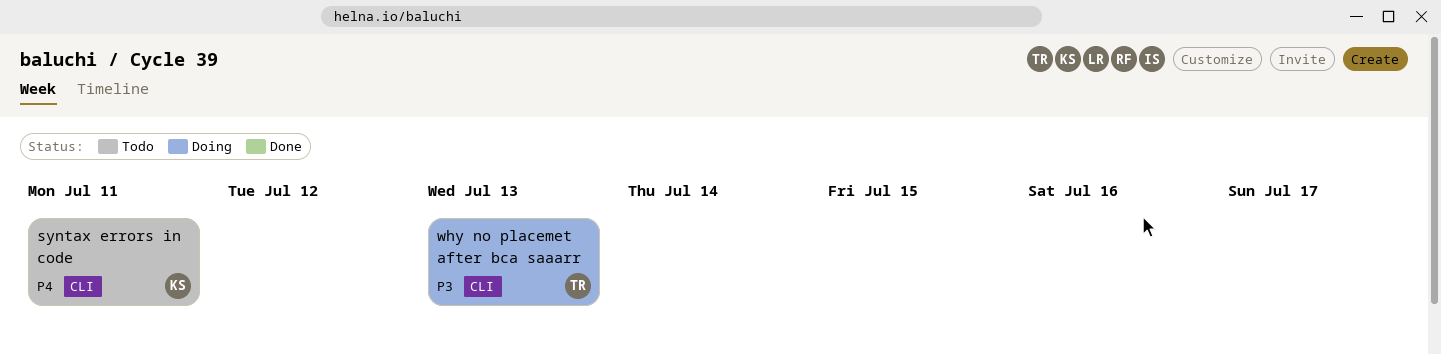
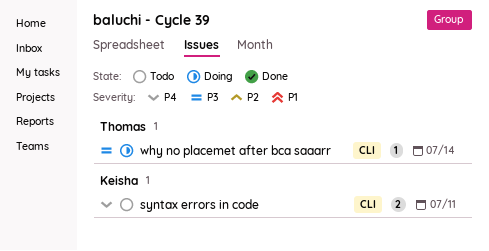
why no placemet after bca saaarr, due: Jul 13 -> Jul 14

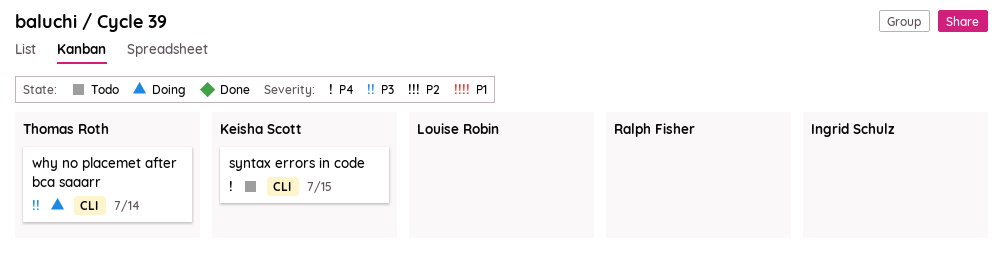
syntax errors in code, due: Jul 11 -> Jul 15

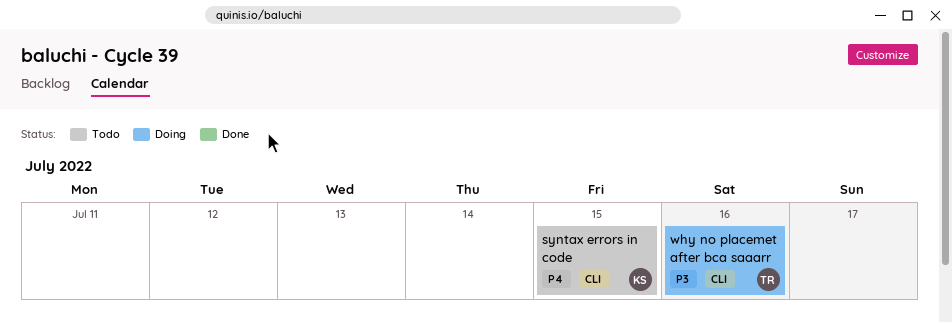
why no placemet after bca saaarr, due: Jul 14 -> Jul 16

